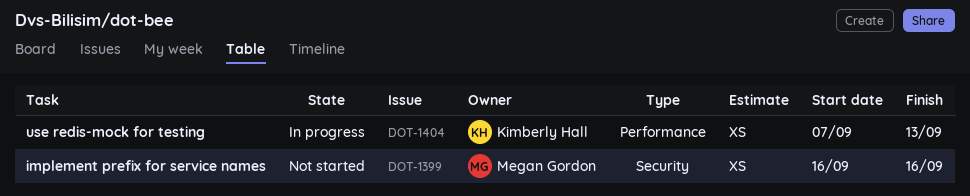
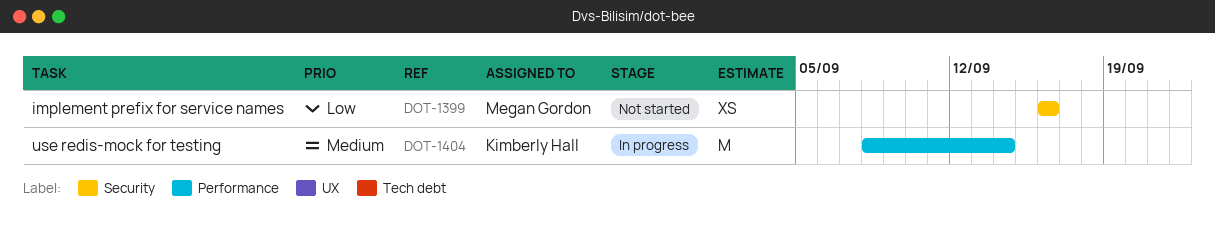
DOT-1404, estimate: XS -> M
DOT-1404, start: Sep 7 -> Sep 8
DOT-1404, due: Sep 13 -> Sep 14

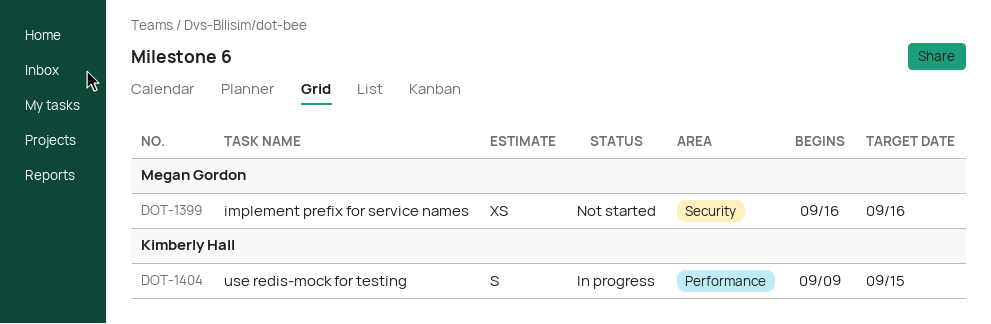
DOT-1404, estimate: M -> S
DOT-1404, start: Sep 8 -> Sep 9
DOT-1404, due: Sep 14 -> Sep 15

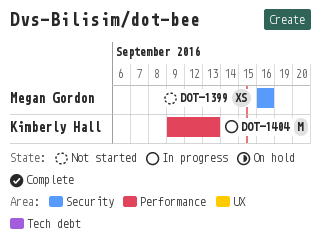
DOT-1404, estimate: S -> M
DOT-1404, due: Sep 15 -> Sep 13

